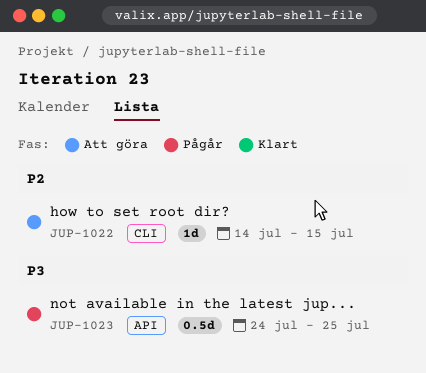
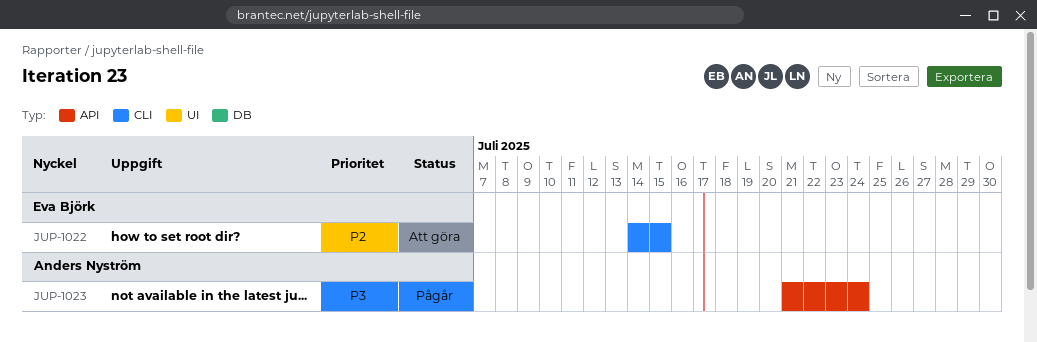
JUP-1023, start: Jul 24 -> Jul 21
JUP-1023, due: Jul 25 -> Jul 24

